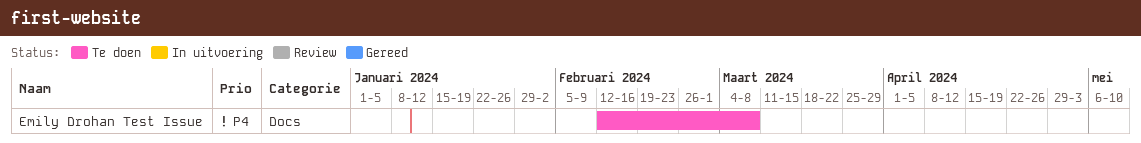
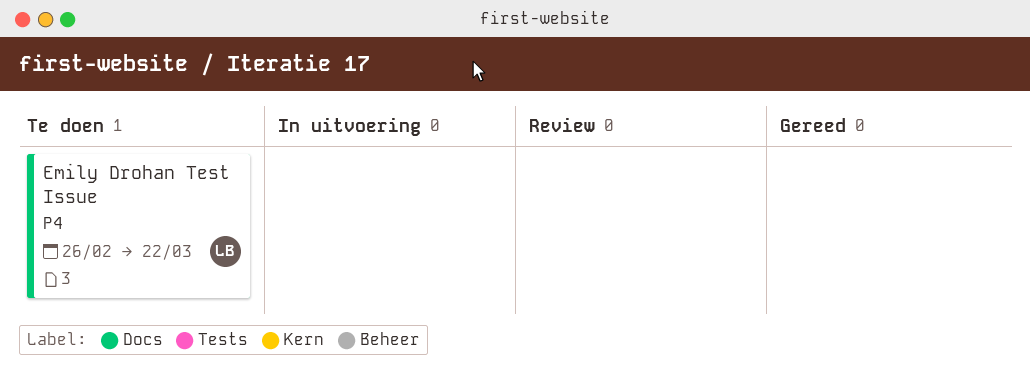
Emily Drohan Test Issue, start: Feb 12 -> Feb 26
Emily Drohan Test Issue, due: Mar 8 -> Mar 22

